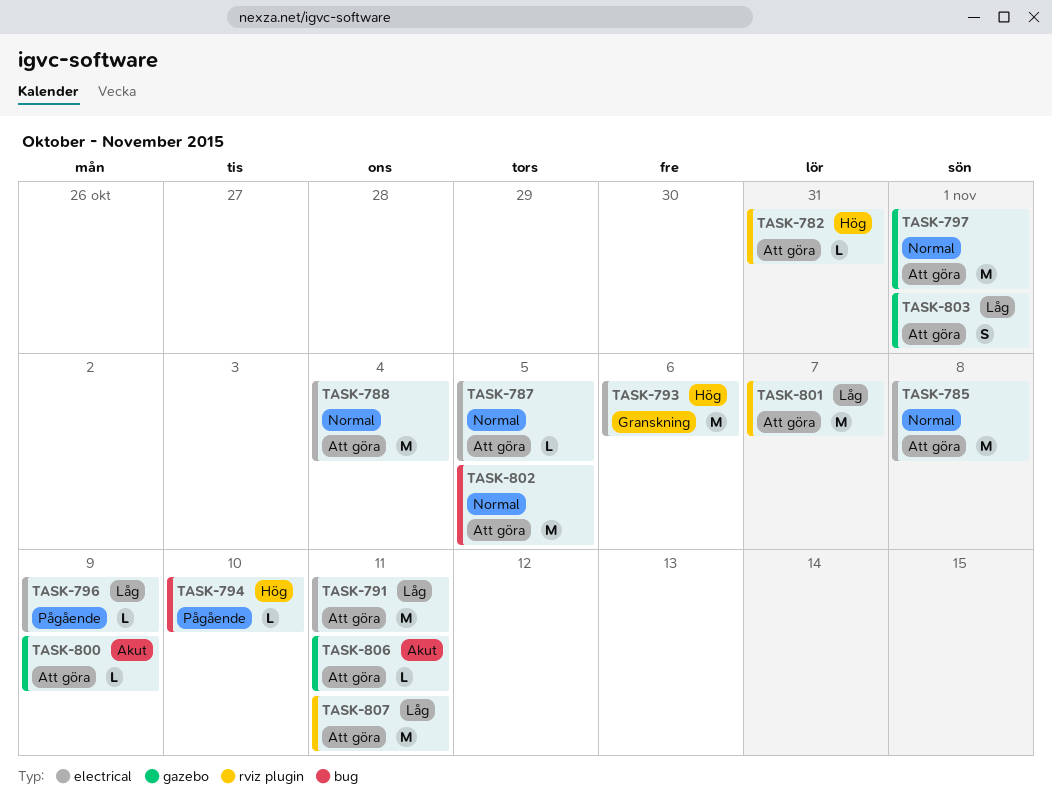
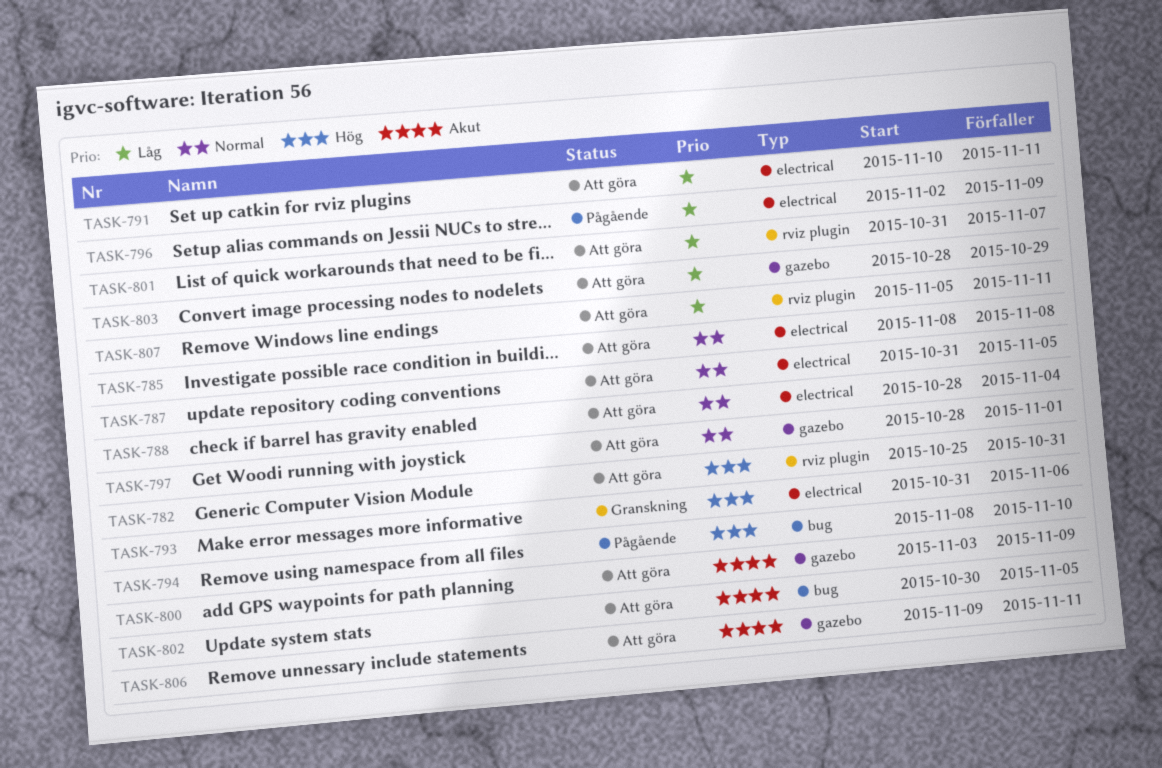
TASK-802, priority: Normal -> Akut
TASK-803, due: Nov 1 -> Oct 29

